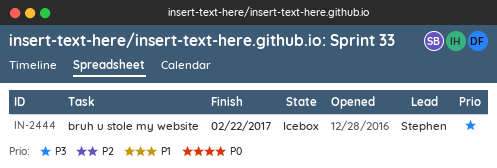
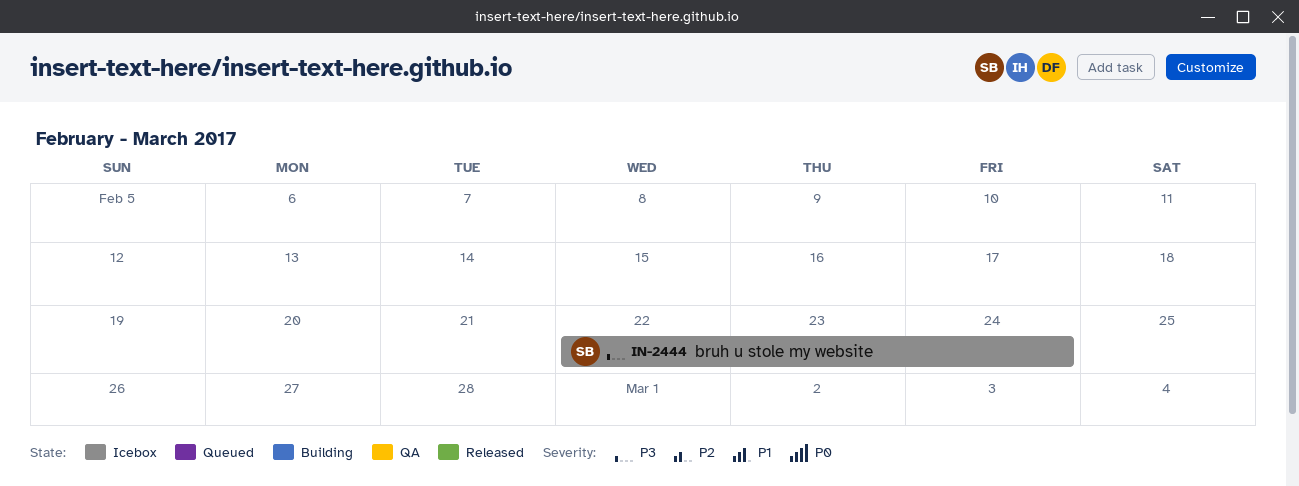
IN-2444, due: Feb 22 -> Feb 24

